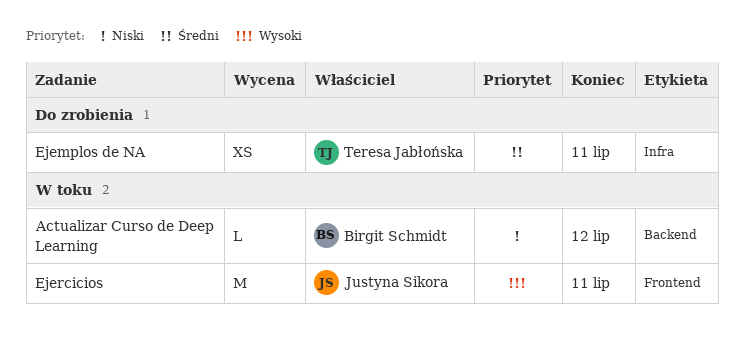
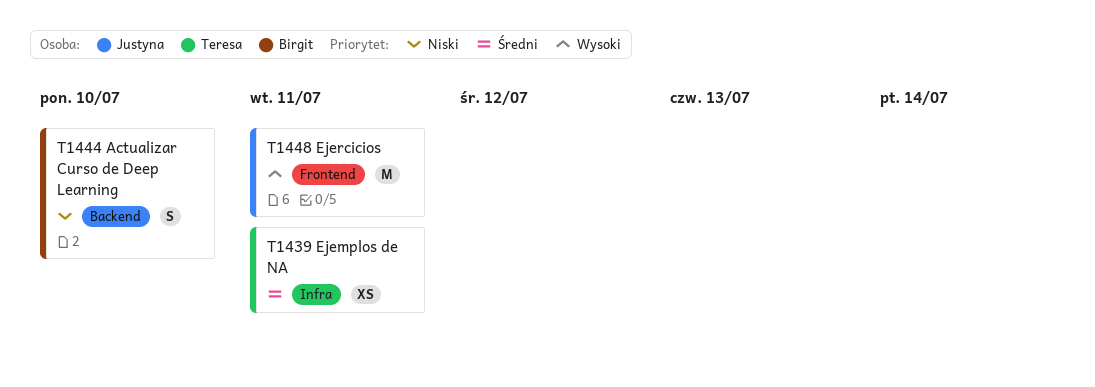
Actualizar Curso de Deep Learning, estimate: L -> S
Actualizar Curso de Deep Learning, due: Jul 12 -> Jul 10

